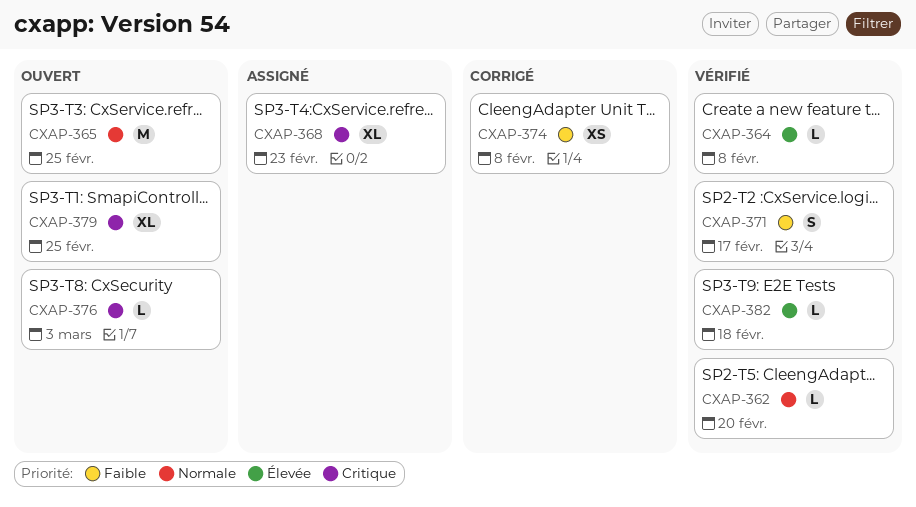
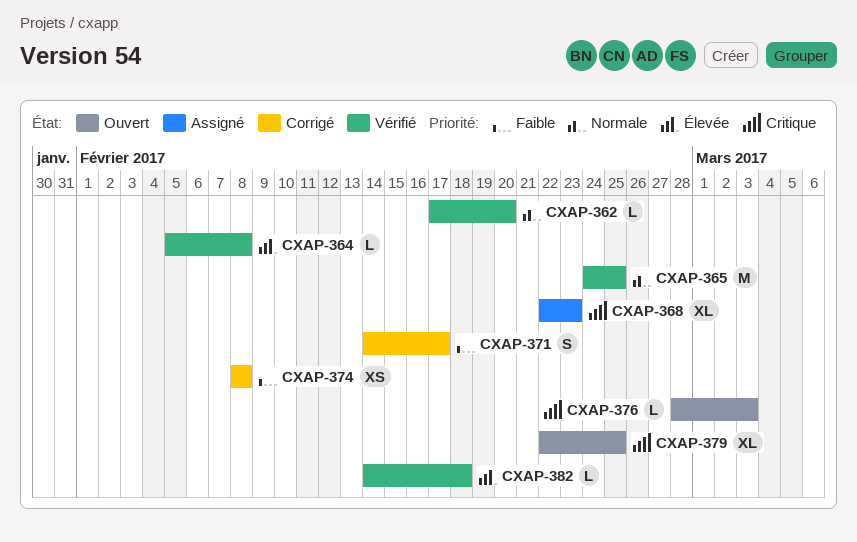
CXAP-365, status: Ouvert -> Vérifié
CXAP-371, status: Vérifié -> Corrigé

